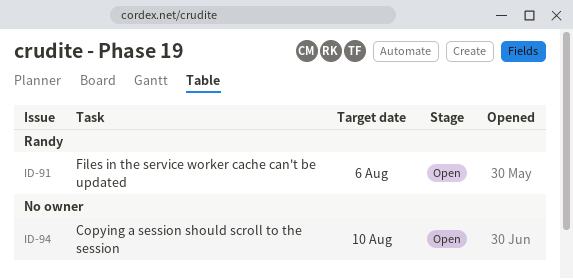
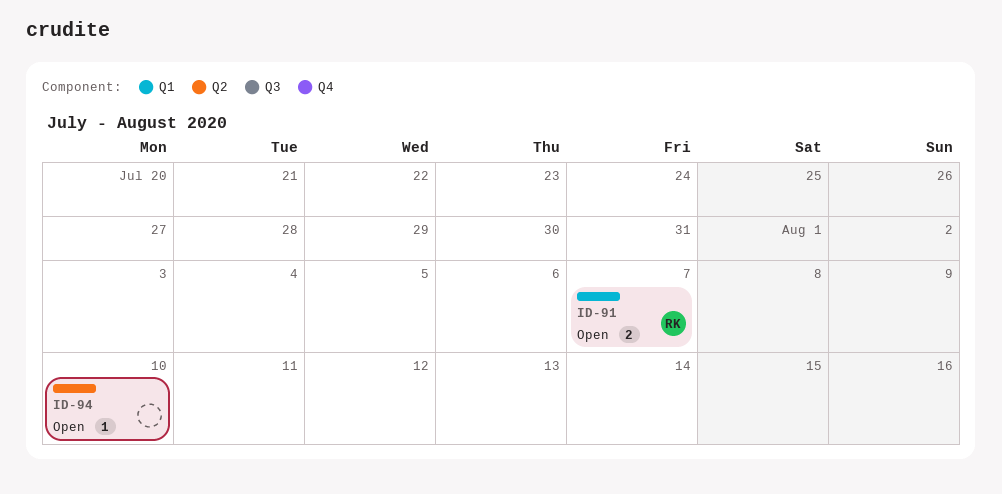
ID-91, due: Aug 6 -> Aug 7

